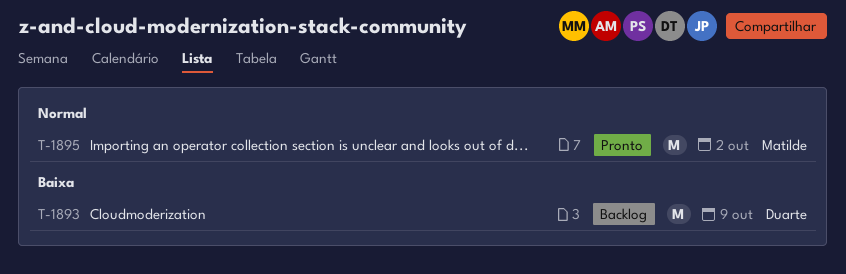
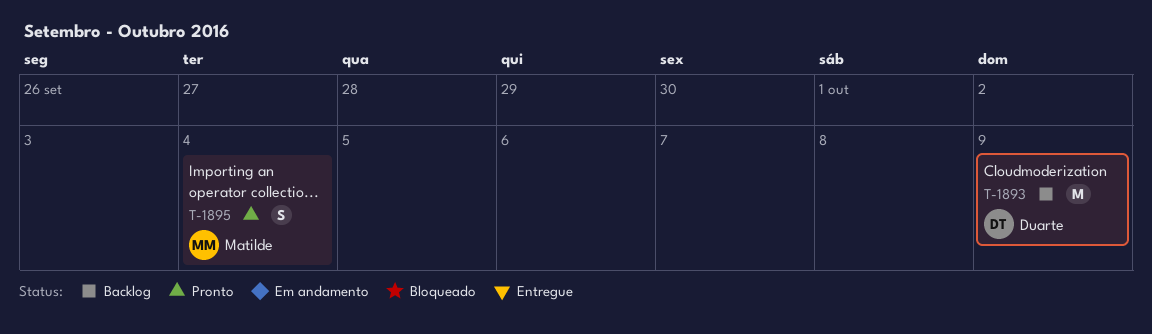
T-1895, estimate: M -> S
T-1895, due: Oct 2 -> Oct 4

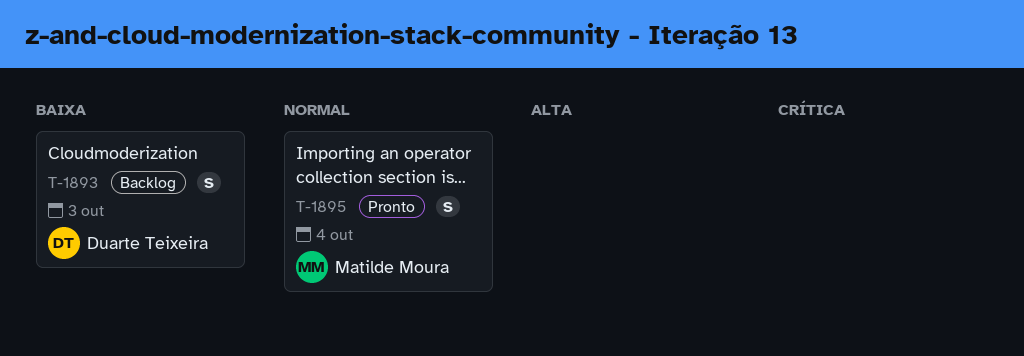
T-1893, estimate: M -> S
T-1893, due: Oct 9 -> Oct 3

